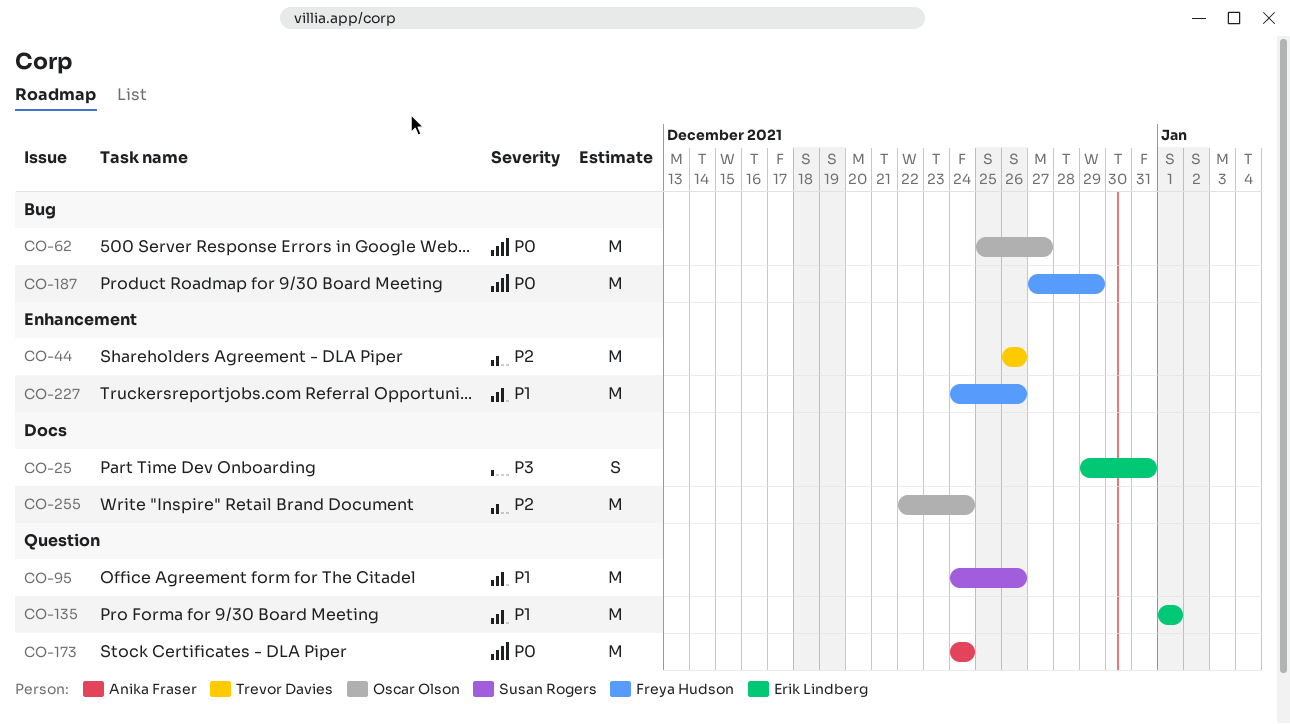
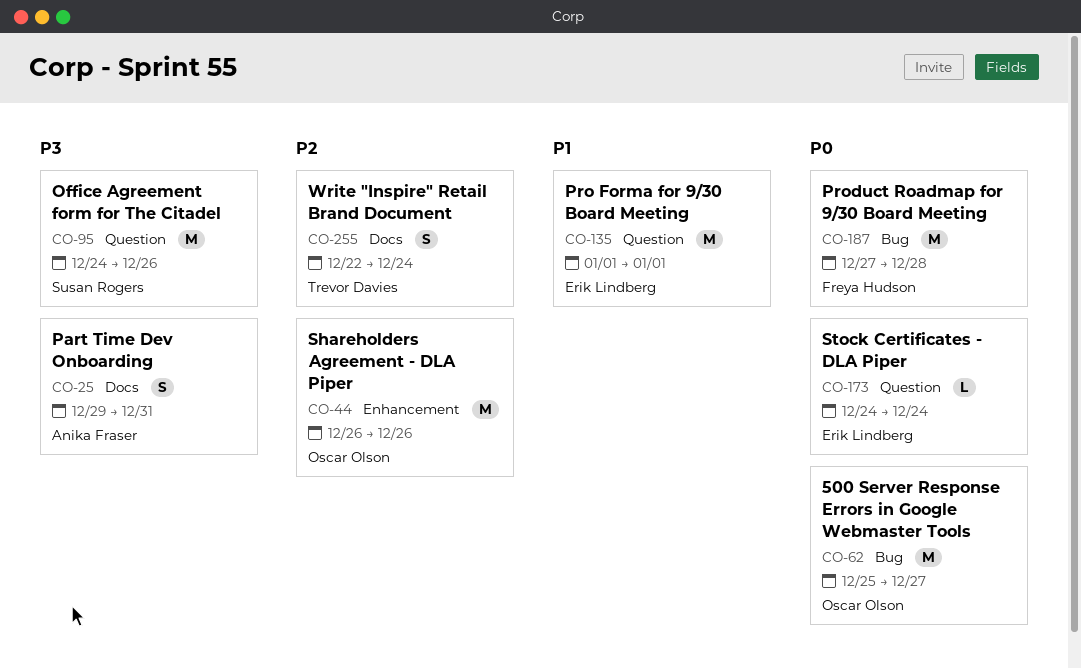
CO-25, owner: Erik Lindberg -> Anika Fraser
CO-44, owner: Trevor Davies -> Oscar Olson
CO-95, priority: P1 -> P3
CO-173, owner: Anika Fraser -> Erik Lindberg
CO-173, estimate: M -> L
CO-187, due: Dec 29 -> Dec 28
CO-227: present -> none
CO-255, owner: Oscar Olson -> Trevor Davies
CO-255, estimate: M -> S

